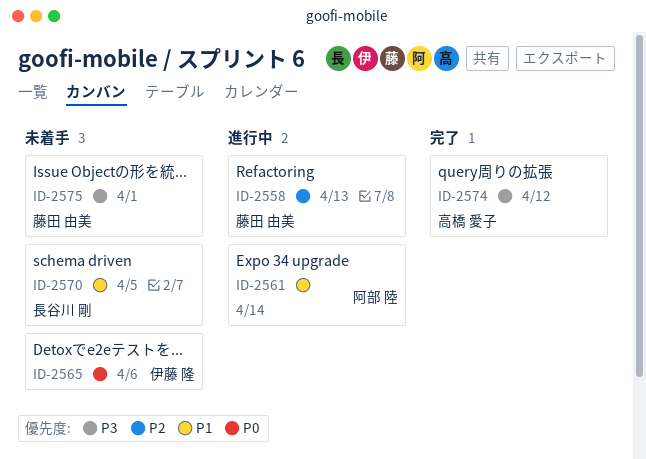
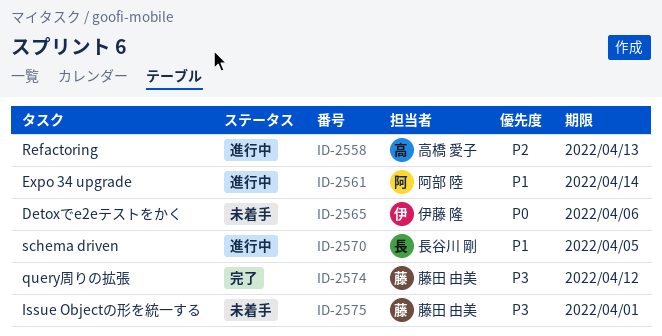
ID-2558, owner: 藤田 由美 -> 高橋 愛子
ID-2570, status: 未着手 -> 進行中
ID-2574, owner: 高橋 愛子 -> 藤田 由美

